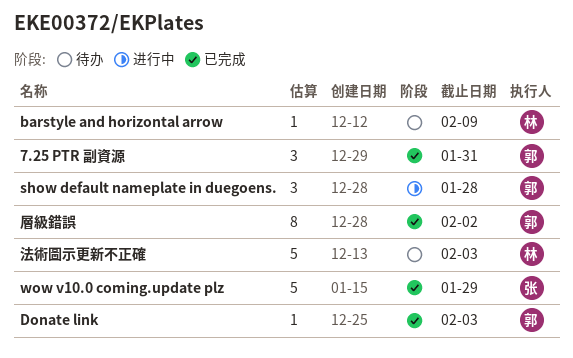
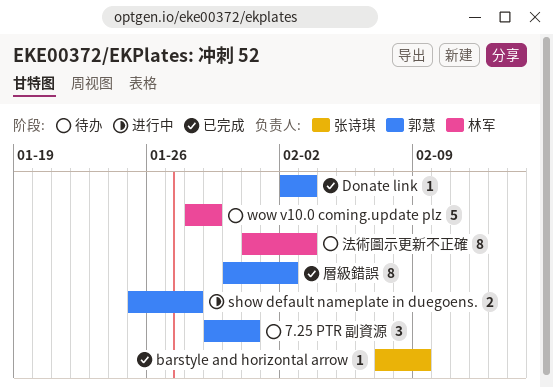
7.25 PTR 副資源, status: 已完成 -> 待办
barstyle and horizontal arrow, status: 待办 -> 已完成
barstyle and horizontal arrow, owner: 林军 -> 张诗琪
show default nameplate in duegoens., estimate: 3 -> 2
wow v10.0 coming.update plz, status: 已完成 -> 待办
wow v10.0 coming.update plz, owner: 张诗琪 -> 林军
法術圖示更新不正確, estimate: 5 -> 8

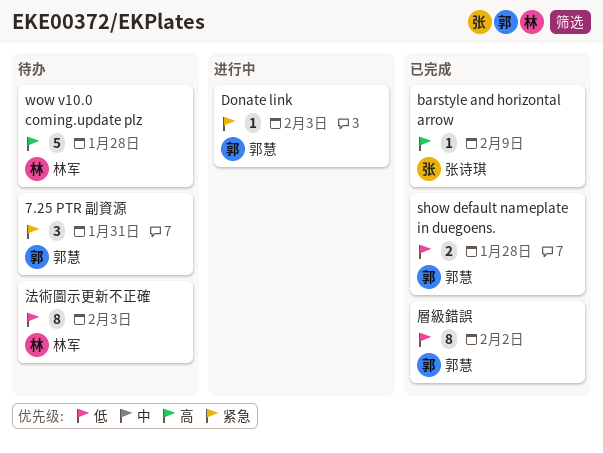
Donate link, status: 已完成 -> 进行中
show default nameplate in duegoens., status: 进行中 -> 已完成
wow v10.0 coming.update plz, due: Jan 29 -> Jan 28

